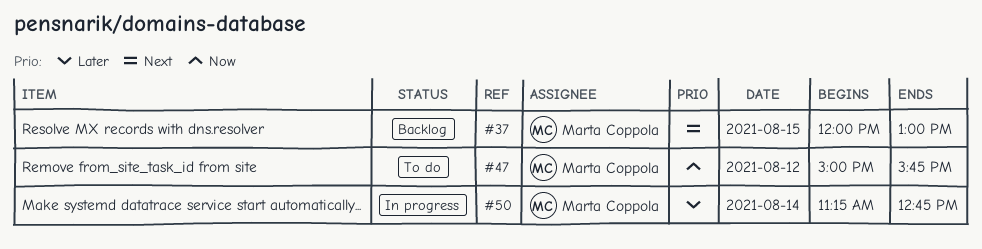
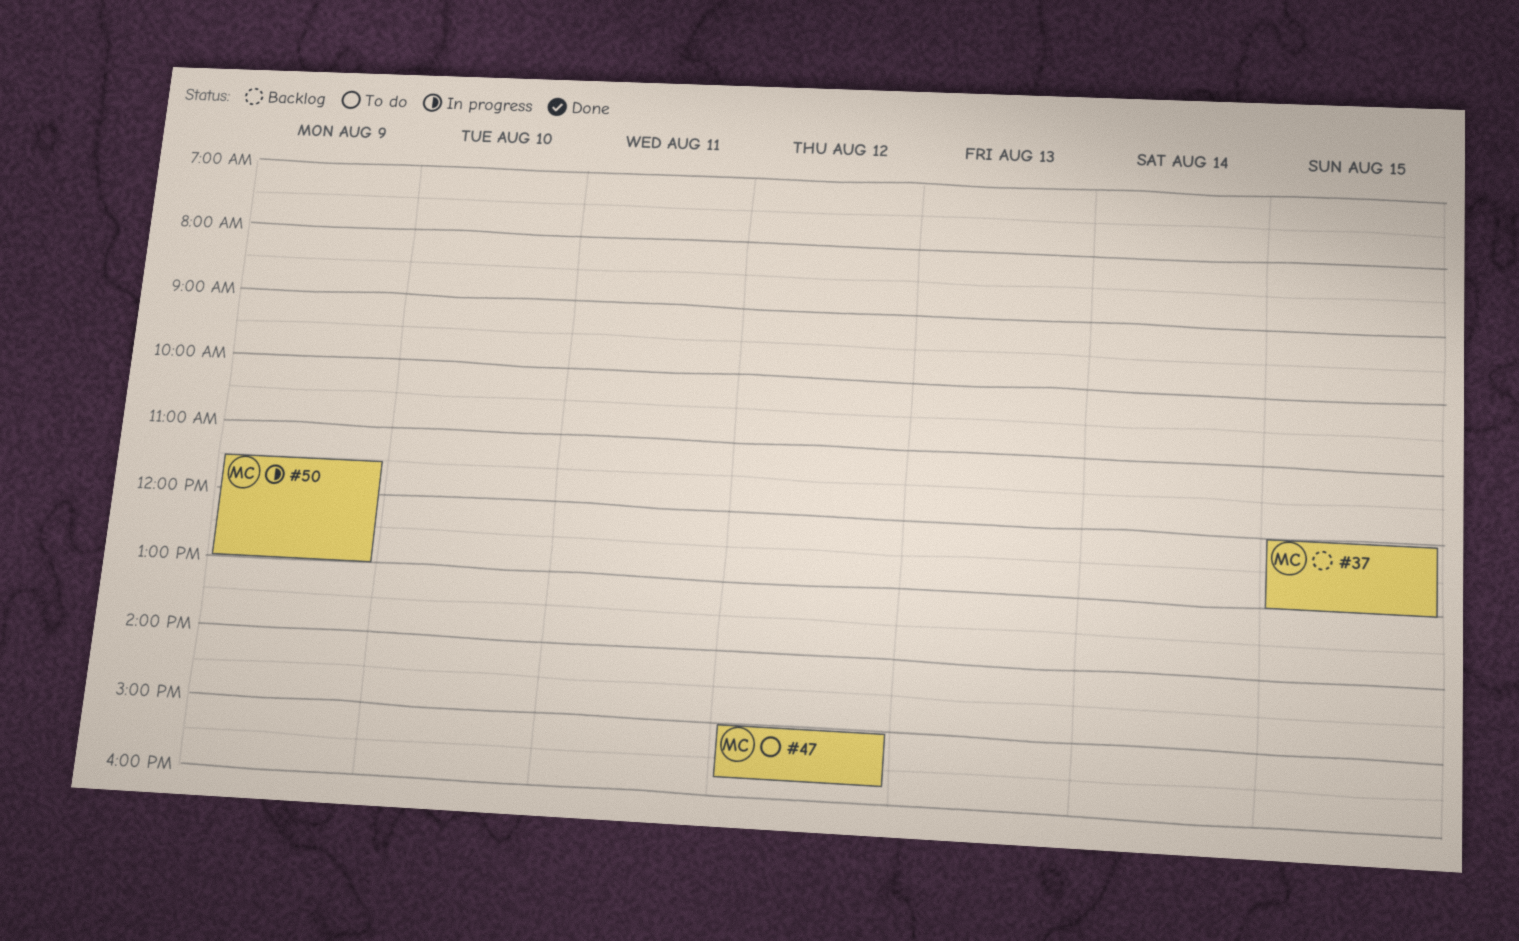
#50, day: Aug 14 -> Aug 9
#50, begins: 11:15 -> 11:30
#50, ends: 12:45 -> 13:00

